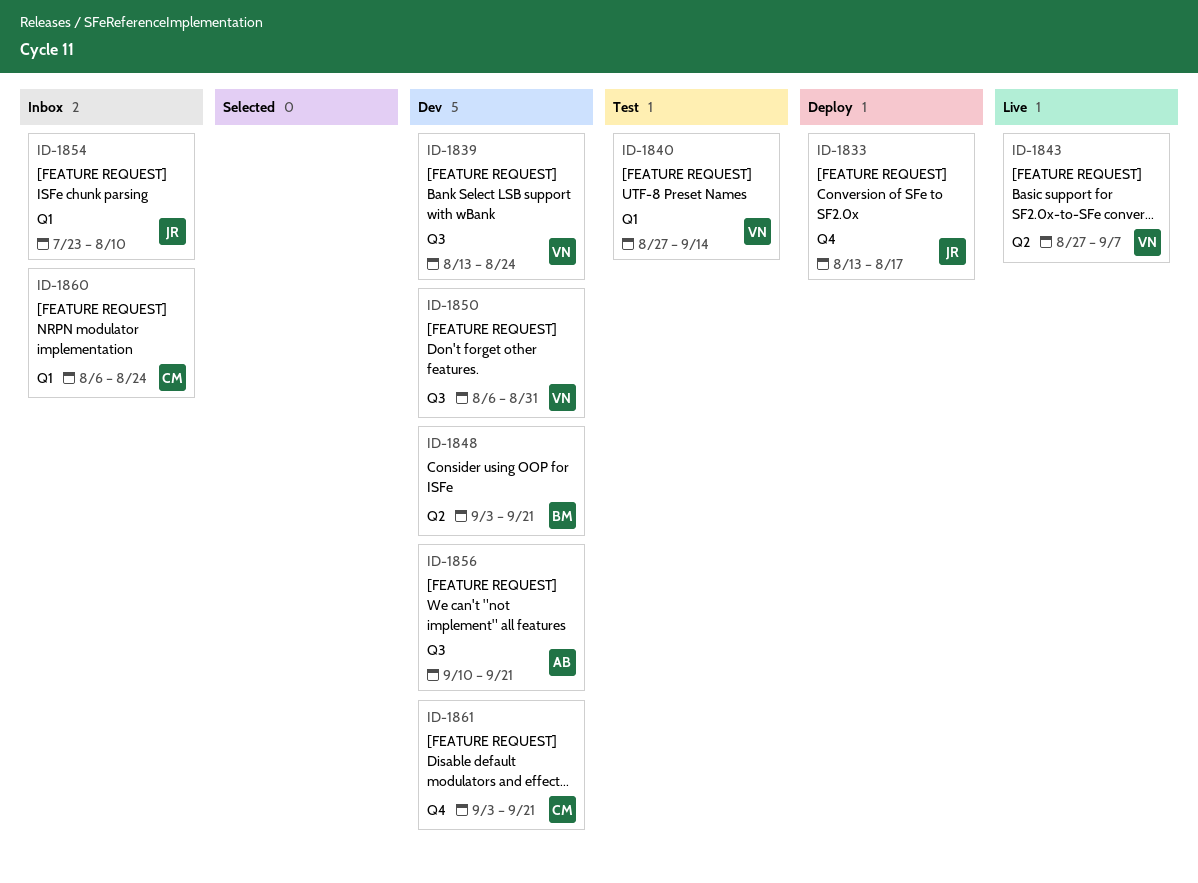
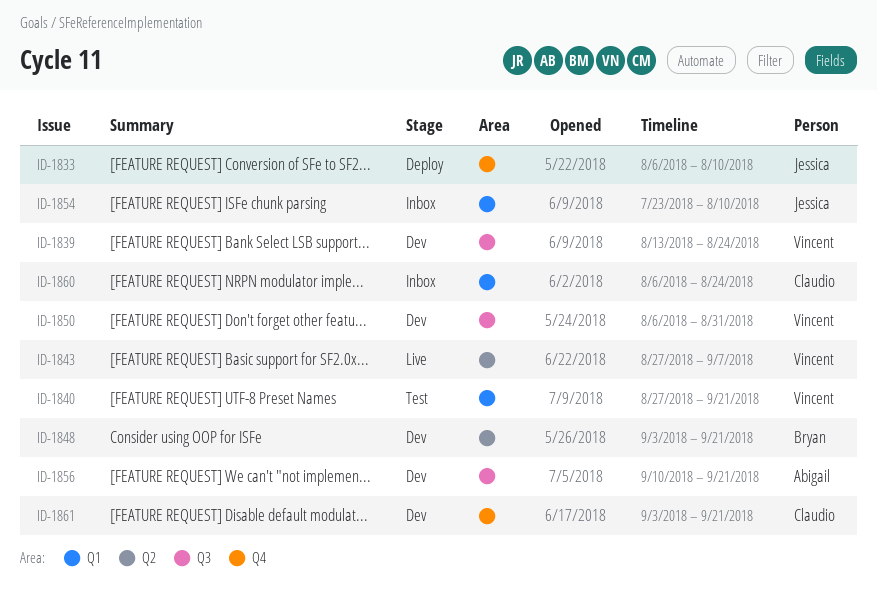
ID-1833, start: Aug 13 -> Aug 6
ID-1833, due: Aug 17 -> Aug 10
ID-1840, due: Sep 14 -> Sep 21

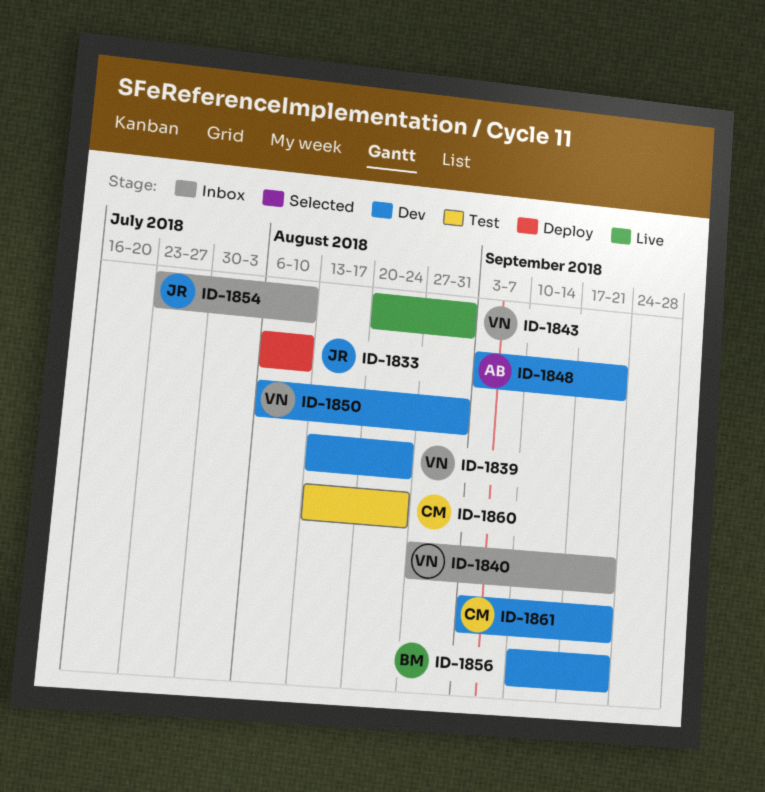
ID-1840, status: Test -> Inbox
ID-1843, start: Aug 27 -> Aug 20
ID-1843, due: Sep 7 -> Aug 31
ID-1848, owner: Bryan -> Abigail
ID-1856, owner: Abigail -> Bryan
ID-1860, status: Inbox -> Test
ID-1860, start: Aug 6 -> Aug 13

